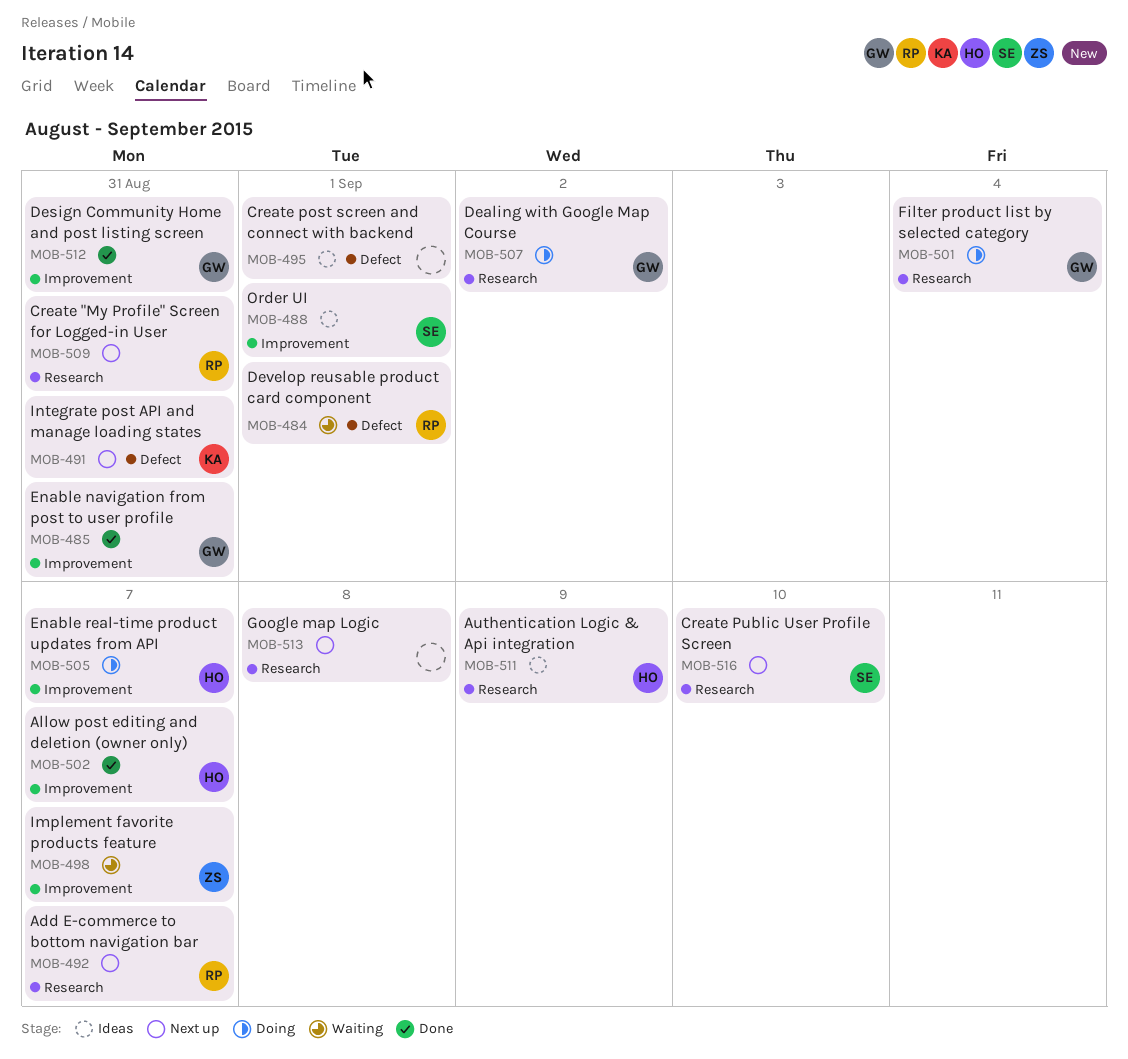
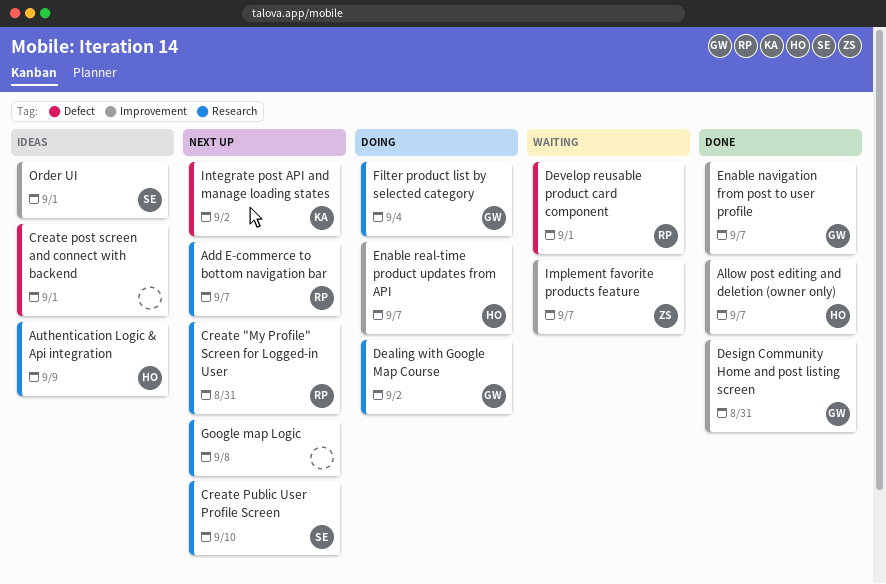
Enable navigation from post to user profile, due: Aug 31 -> Sep 7
Integrate post API and manage loading states, due: Aug 31 -> Sep 2

